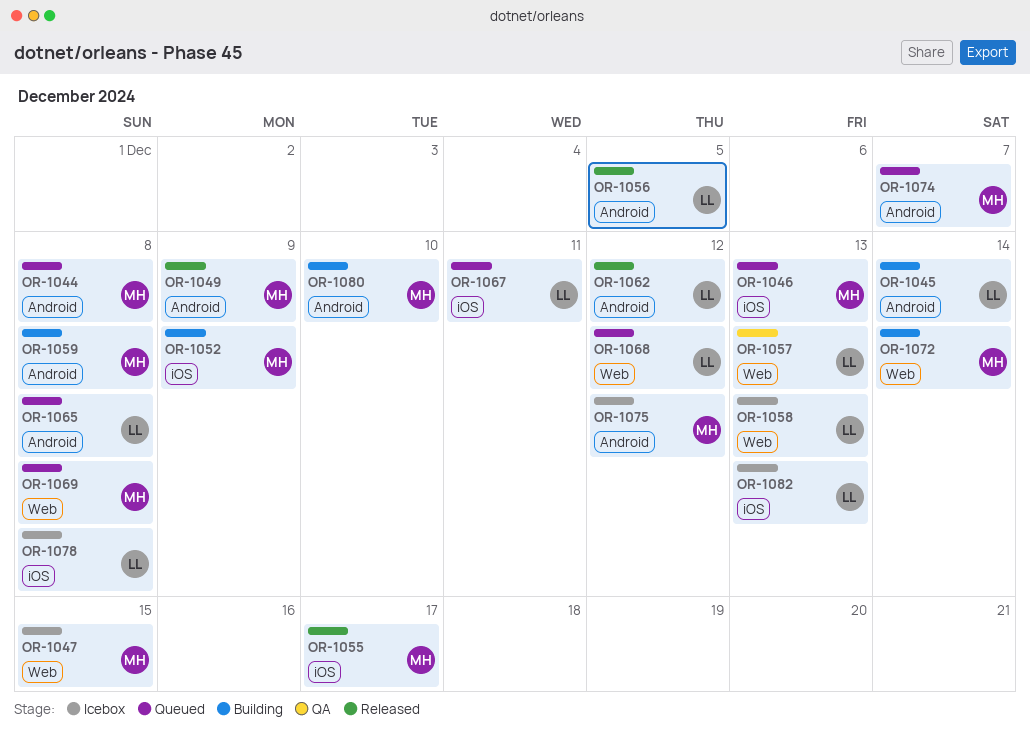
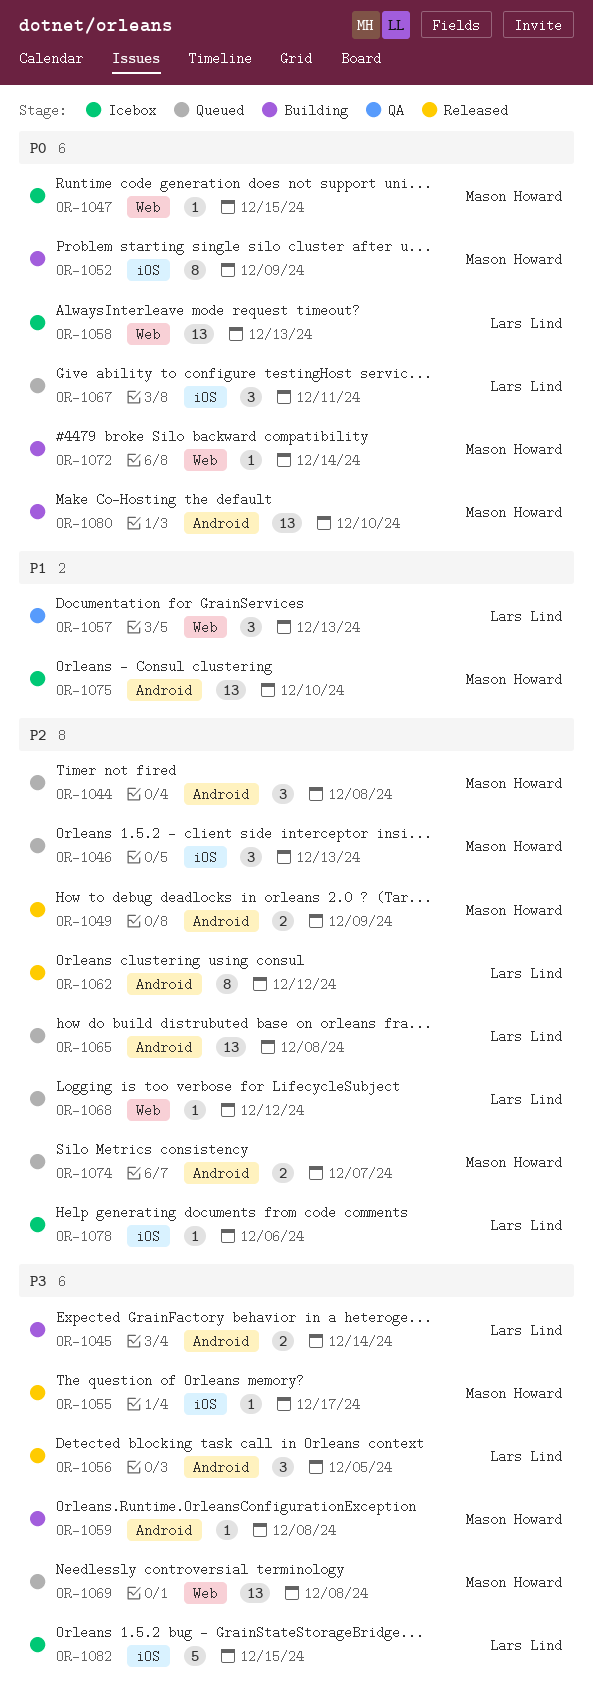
OR-1075, due: Dec 12 -> Dec 10
OR-1078, due: Dec 8 -> Dec 6
OR-1082, due: Dec 13 -> Dec 15

